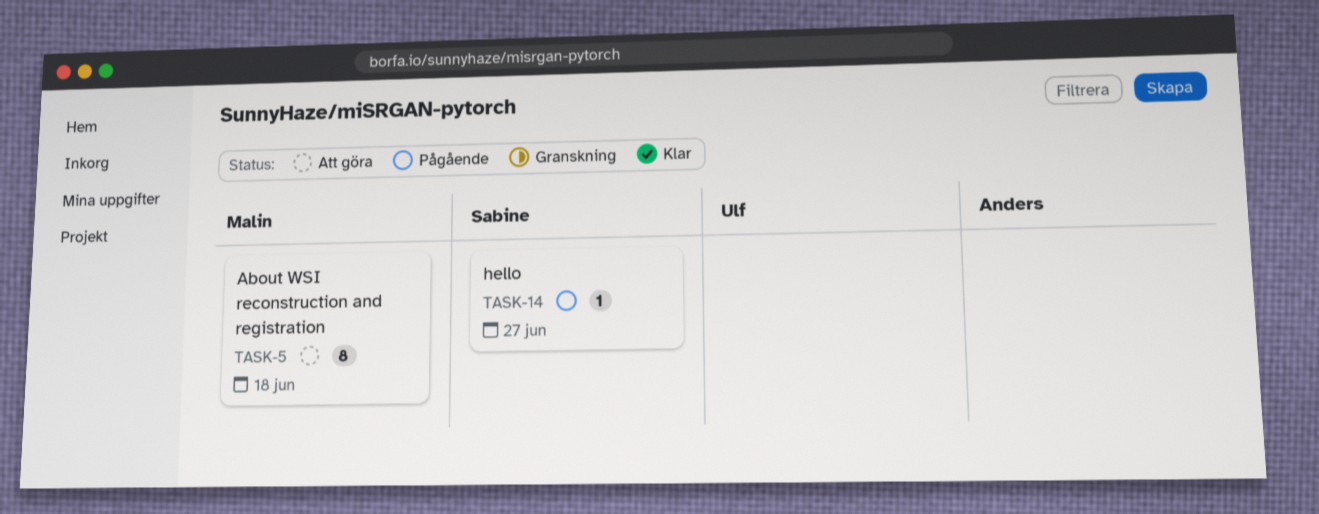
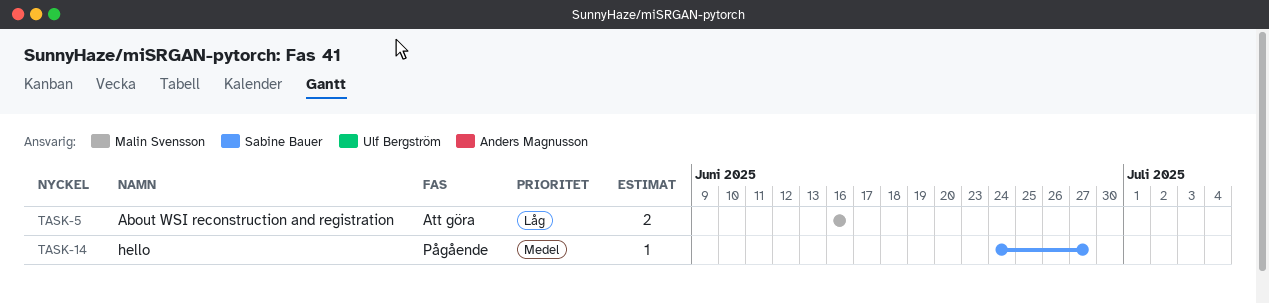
TASK-5, estimate: 8 -> 2
TASK-5, due: Jun 18 -> Jun 16

